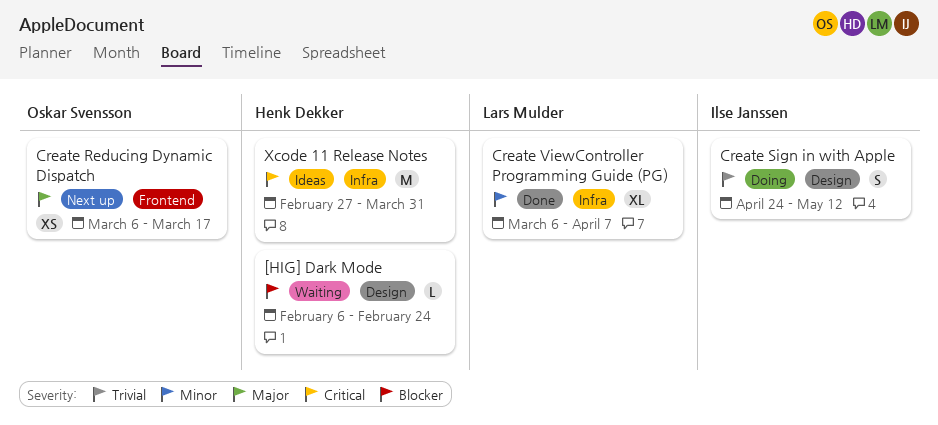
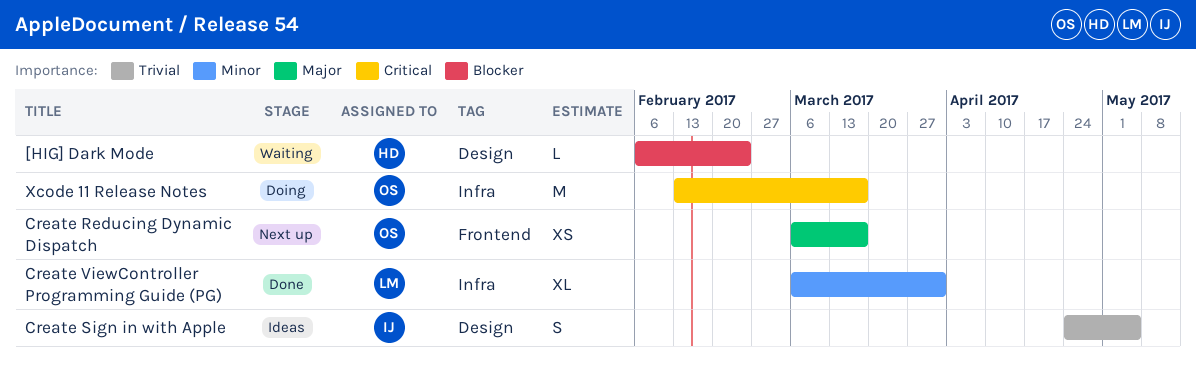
Create Sign in with Apple, status: Doing -> Ideas
Create Sign in with Apple, due: May 12 -> May 5
Create ViewController Programming Guide (PG), due: Apr 7 -> Mar 31
Xcode 11 Release Notes, status: Ideas -> Doing
Xcode 11 Release Notes, owner: Henk Dekker -> Oskar Svensson
Xcode 11 Release Notes, start: Feb 27 -> Feb 13
Xcode 11 Release Notes, due: Mar 31 -> Mar 17

